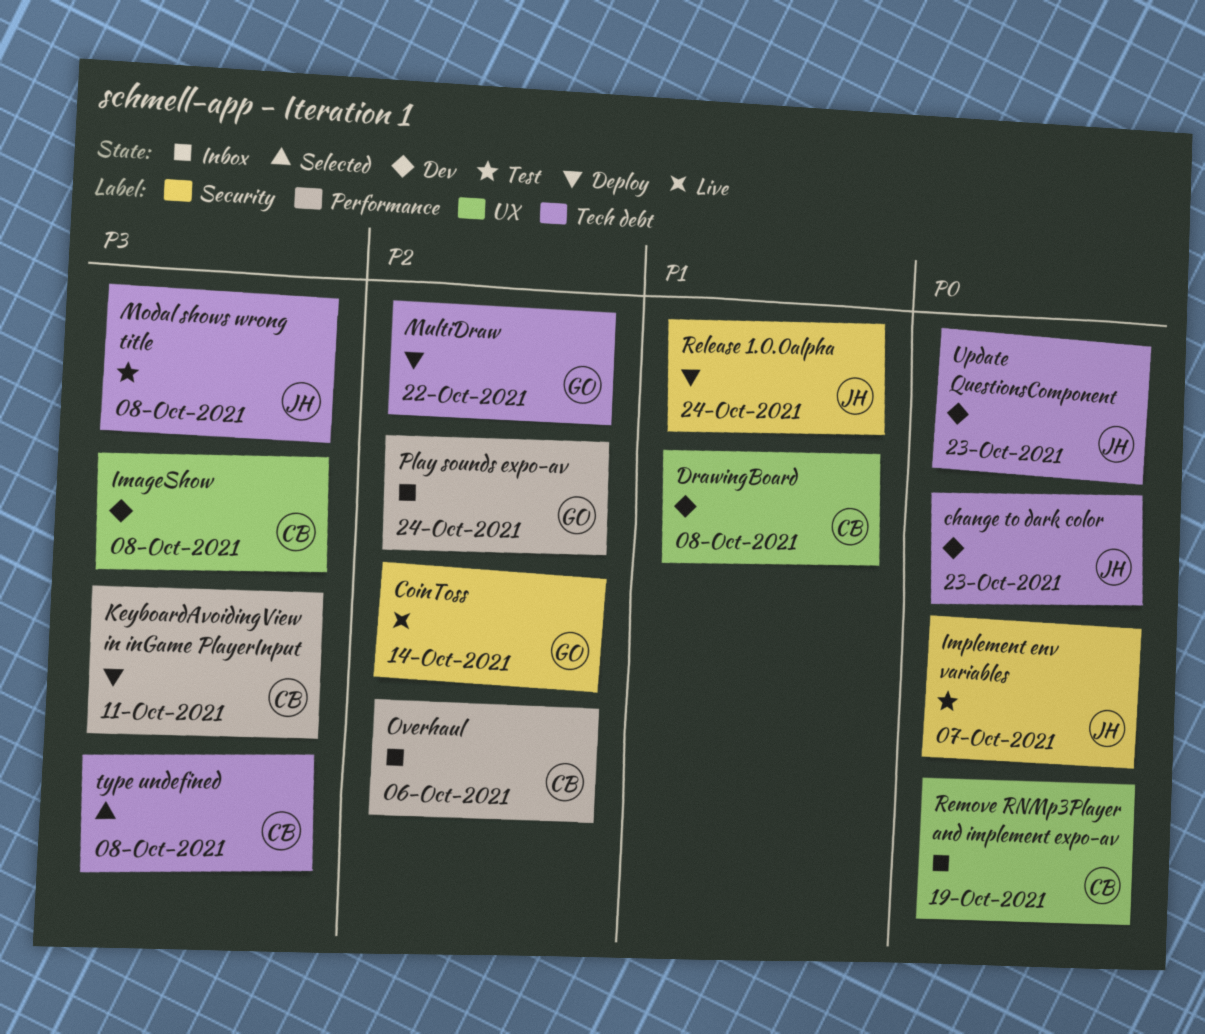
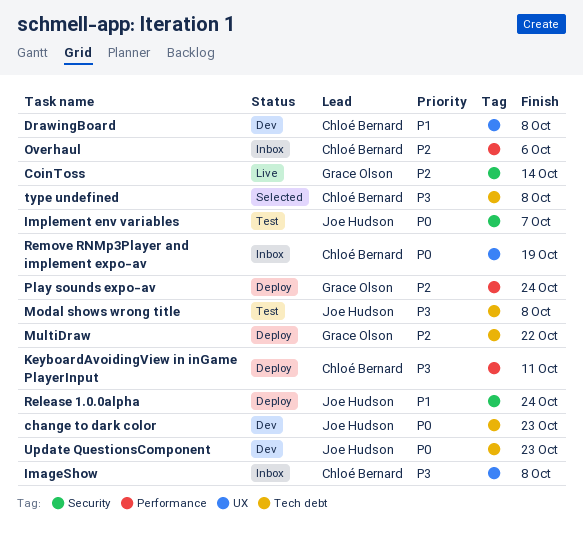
ImageShow, status: Dev -> Inbox
Play sounds expo-av, status: Inbox -> Deploy

